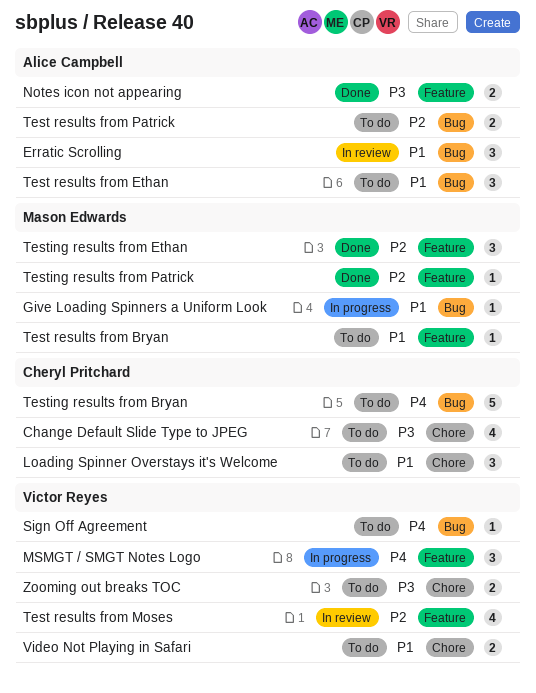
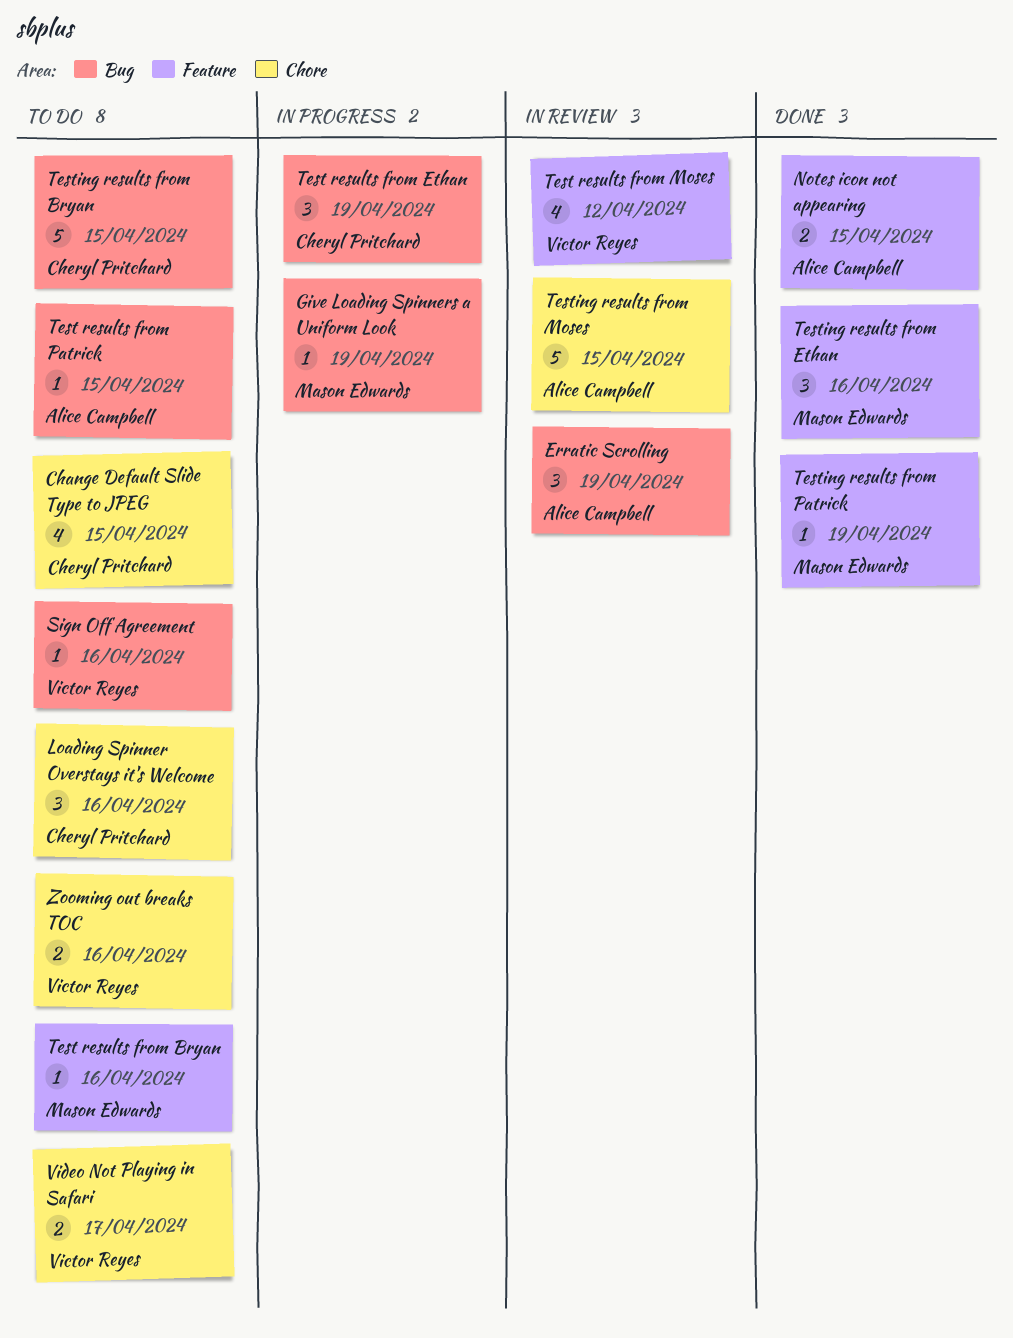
MSMGT / SMGT Notes Logo: present -> none
Test results from Ethan, status: To do -> In progress
Test results from Ethan, owner: Alice Campbell -> Cheryl Pritchard
Test results from Patrick, estimate: 2 -> 1
Testing results from Moses: none -> present

